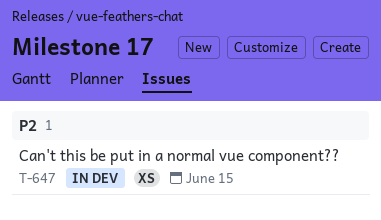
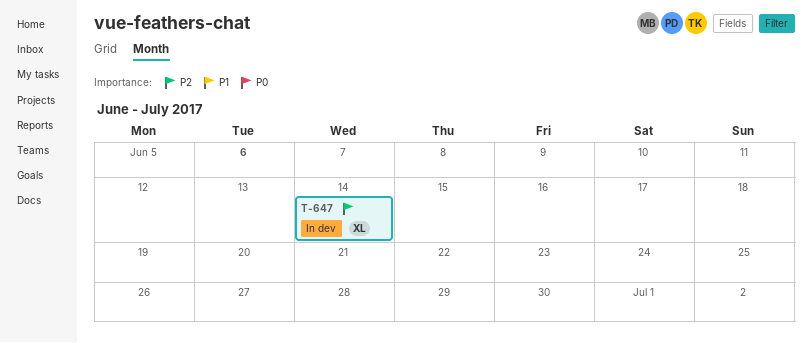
T-647, estimate: XS -> XL
T-647, due: Jun 15 -> Jun 14

